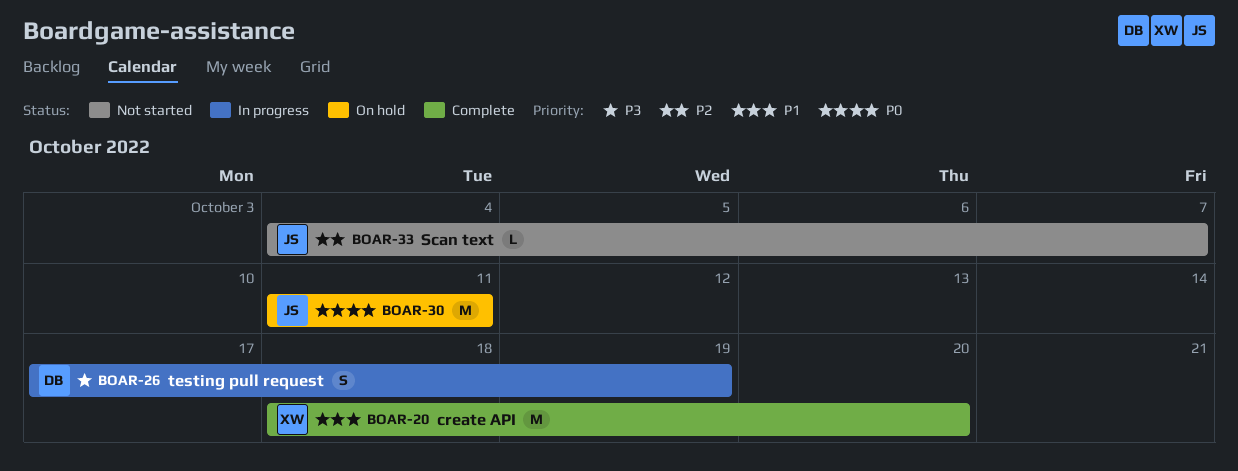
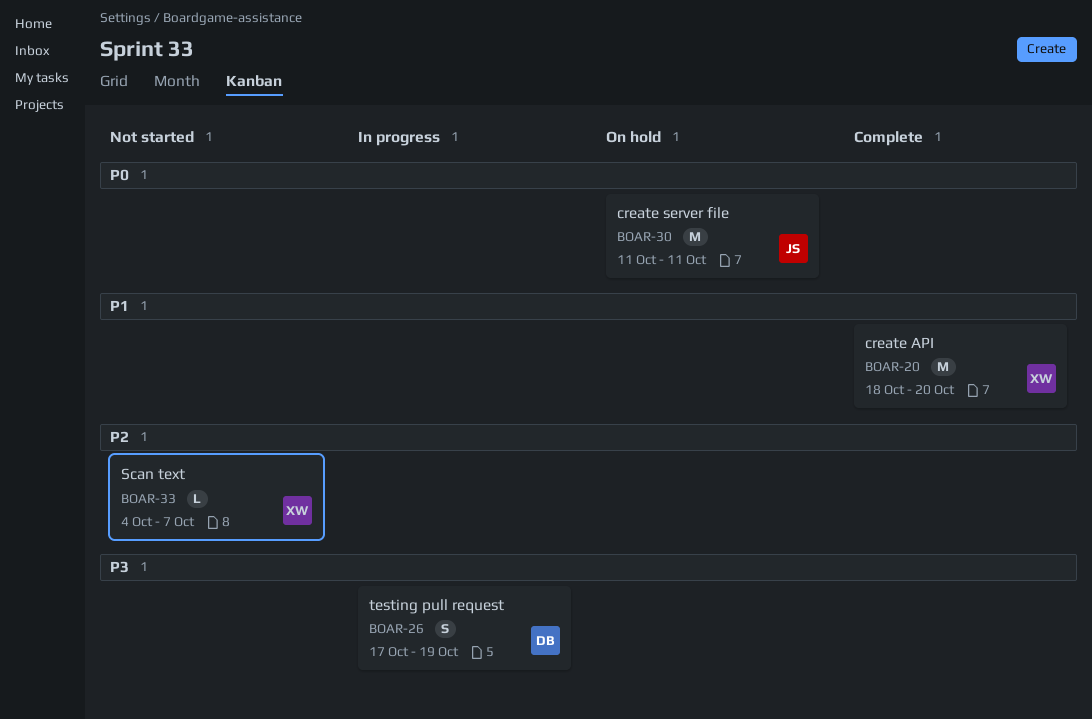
BOAR-33, owner: JS -> XW

